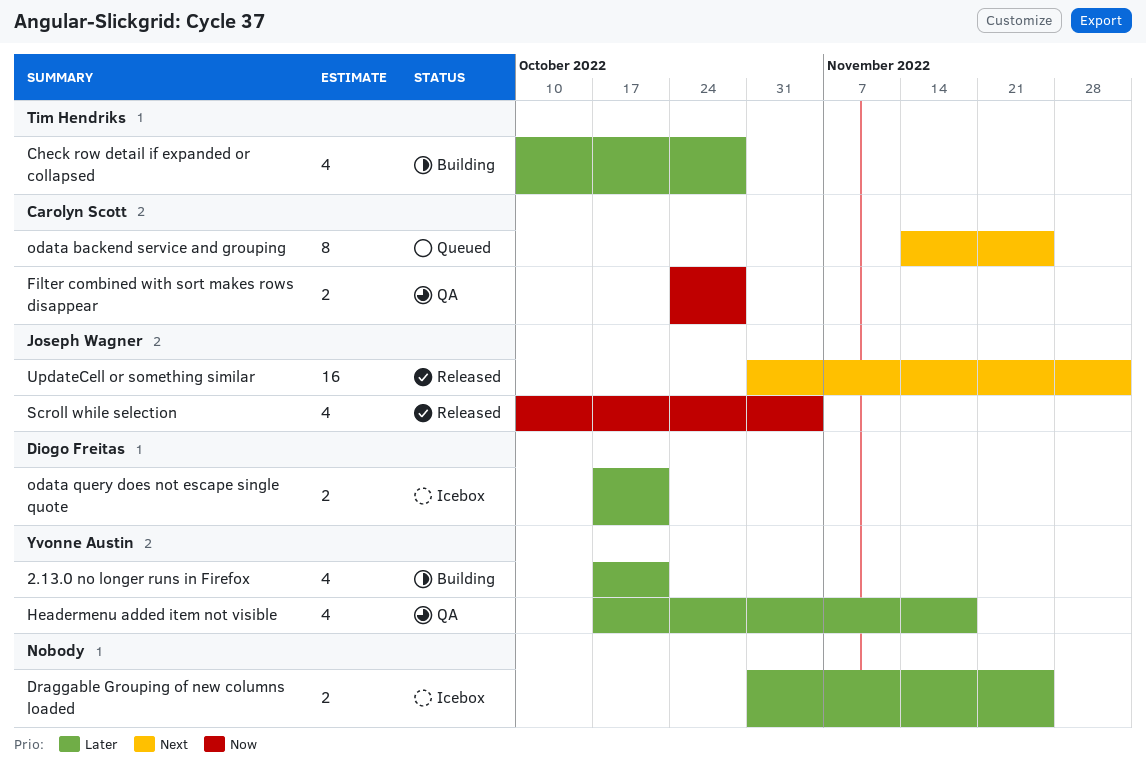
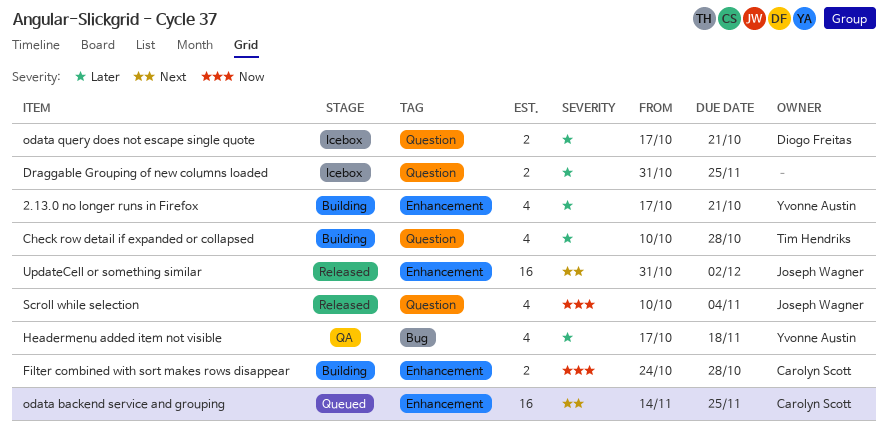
Filter combined with sort makes rows disappear, status: QA -> Building
odata backend service and grouping, estimate: 8 -> 16

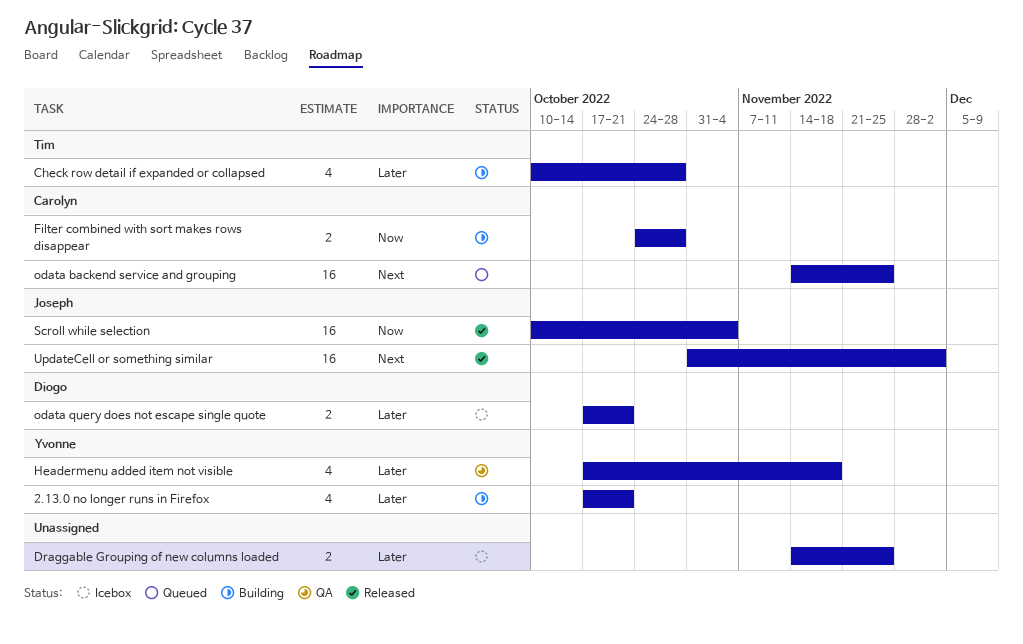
Draggable Grouping of new columns loaded, start: Oct 31 -> Nov 14
Scroll while selection, estimate: 4 -> 16

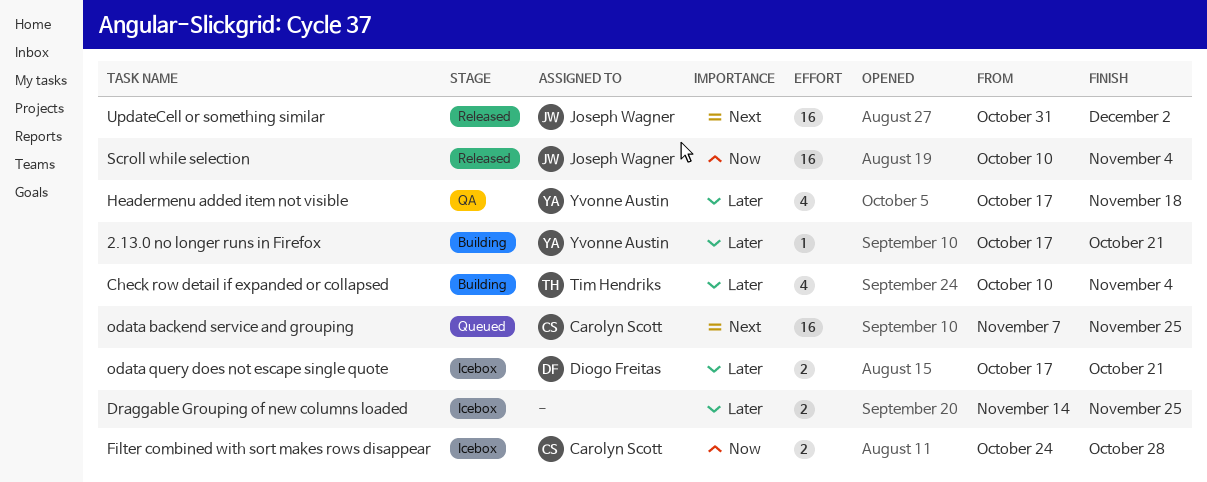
2.13.0 no longer runs in Firefox, estimate: 4 -> 1
Check row detail if expanded or collapsed, due: Oct 28 -> Nov 4
Filter combined with sort makes rows disappear, status: Building -> Icebox
odata backend service and grouping, start: Nov 14 -> Nov 7

